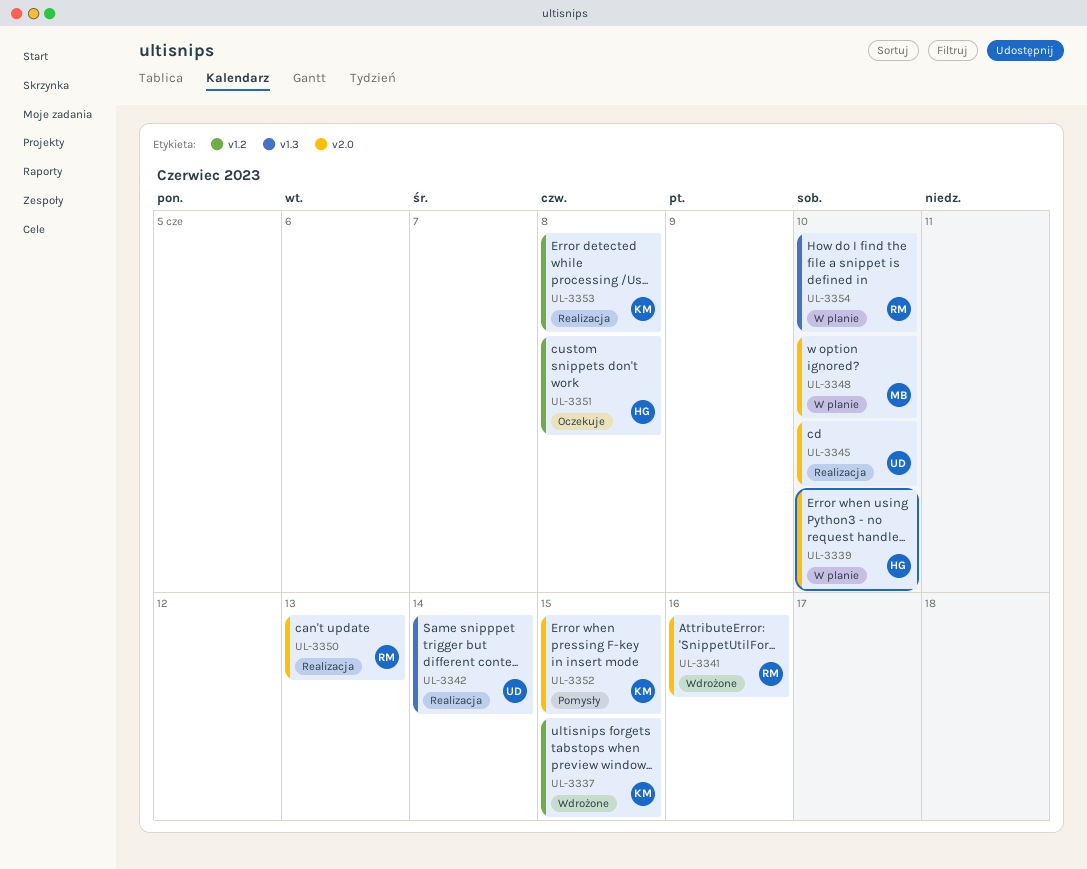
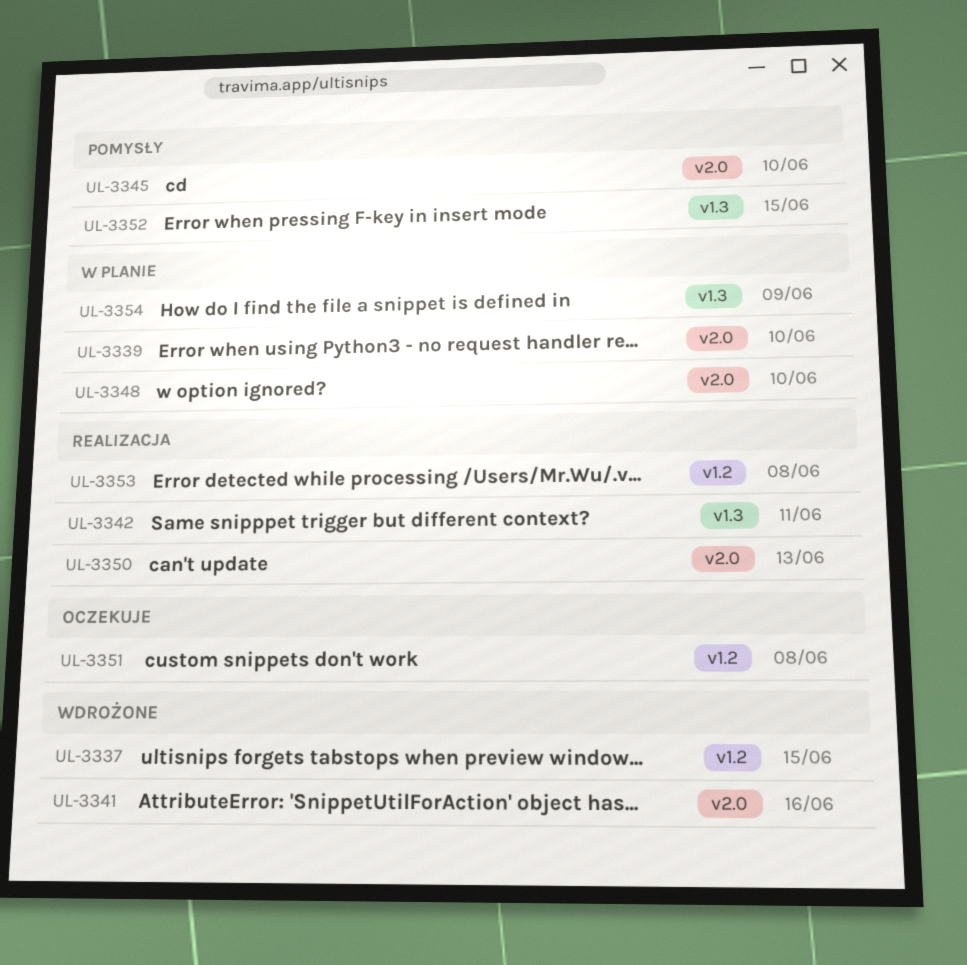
UL-3342, due: Jun 14 -> Jun 11
UL-3345, status: Realizacja -> Pomysły
UL-3352, label: v2.0 -> v1.3
UL-3354, due: Jun 10 -> Jun 9

